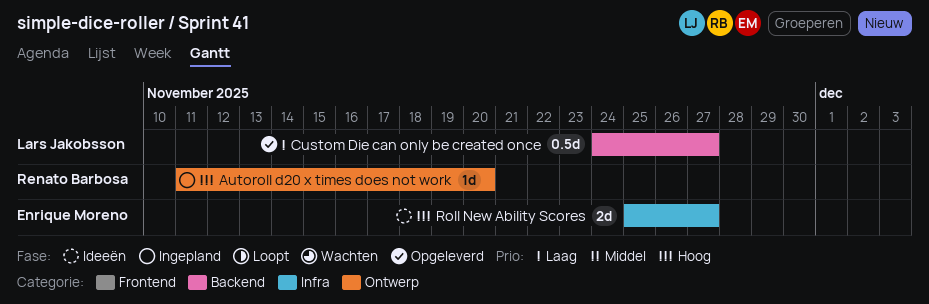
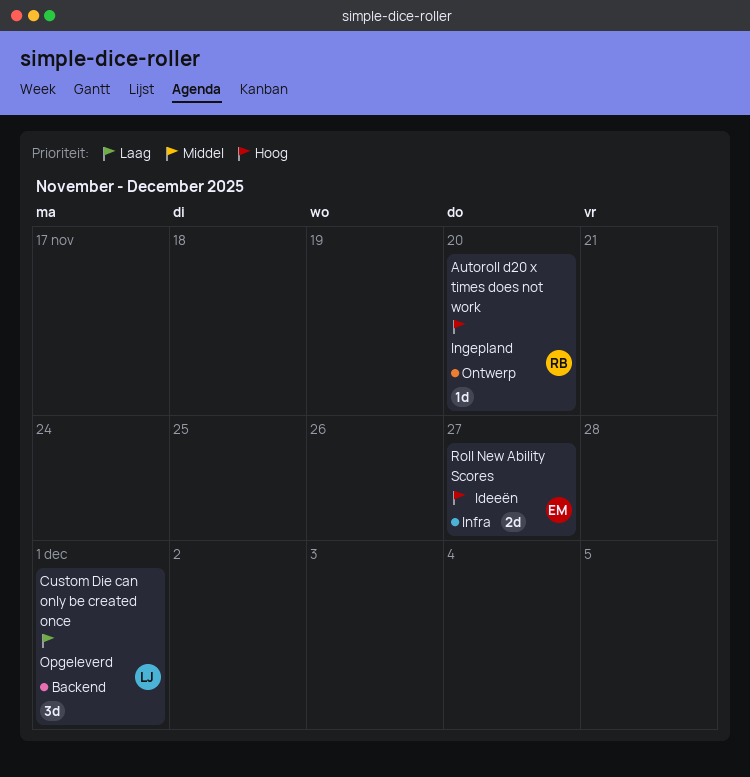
Custom Die can only be created once, estimate: 0.5d -> 3d
Custom Die can only be created once, due: Nov 27 -> Dec 1

